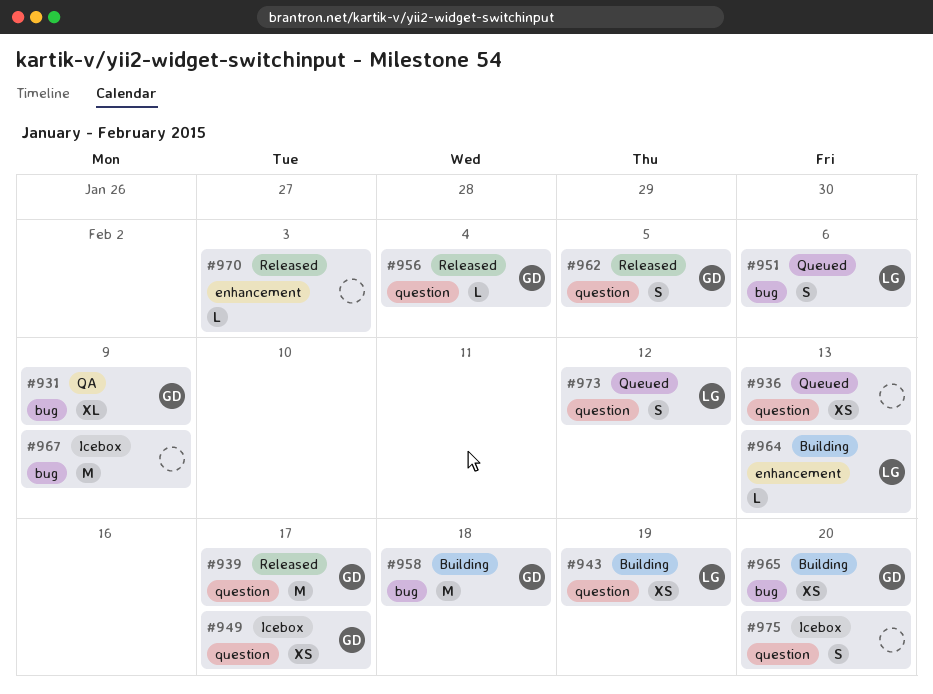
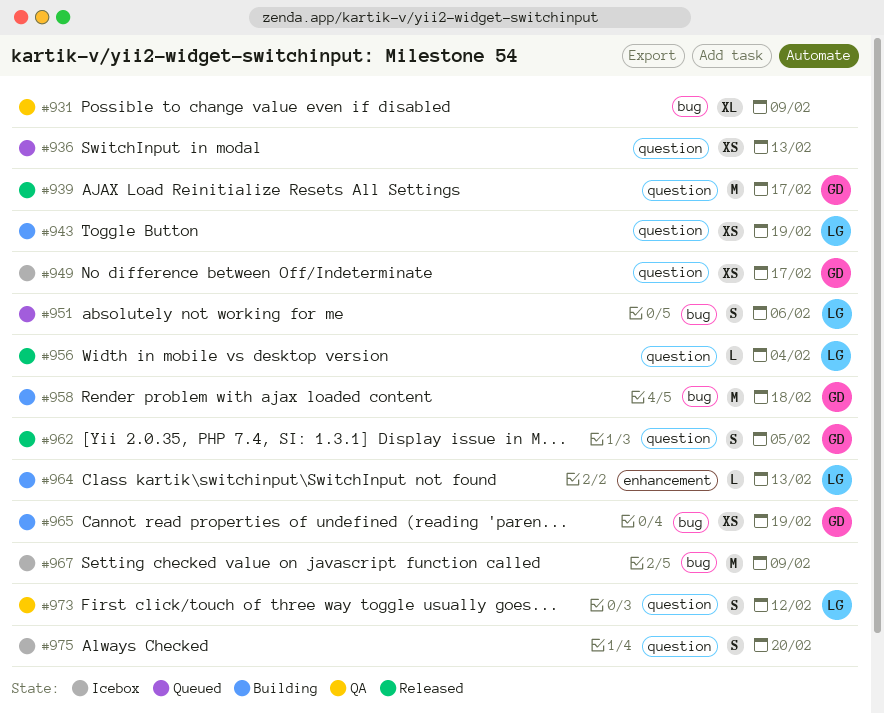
#931, owner: GD -> none
#956, owner: GD -> LG
#965, due: Feb 20 -> Feb 19
#970: present -> none
#973, status: Queued -> QA

